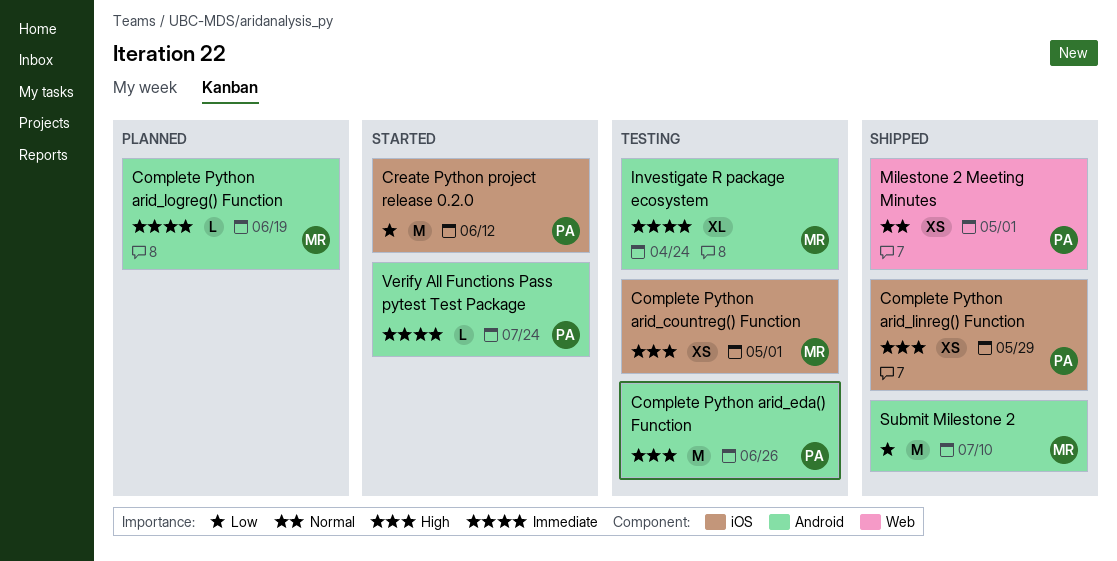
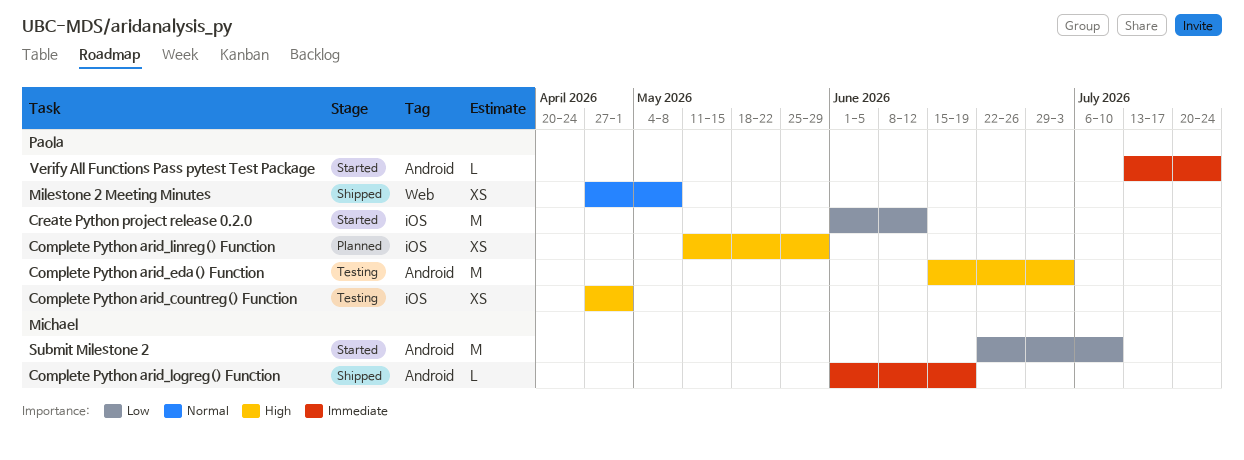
Complete Python arid_countreg() Function, owner: Michael -> Paola
Complete Python arid_eda() Function, due: Jun 26 -> Jul 3
Complete Python arid_linreg() Function, status: Shipped -> Planned
Complete Python arid_logreg() Function, status: Planned -> Shipped
Investigate R package ecosystem: present -> none
Milestone 2 Meeting Minutes, due: May 1 -> May 8
Submit Milestone 2, status: Shipped -> Started

